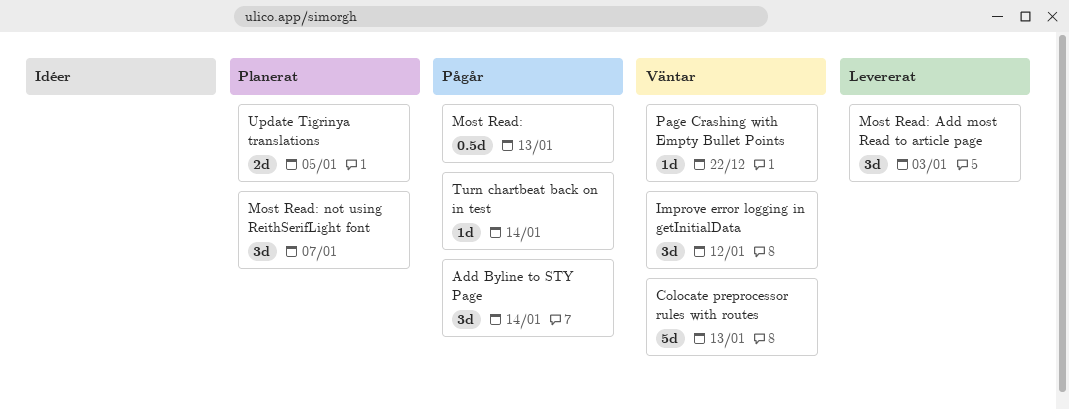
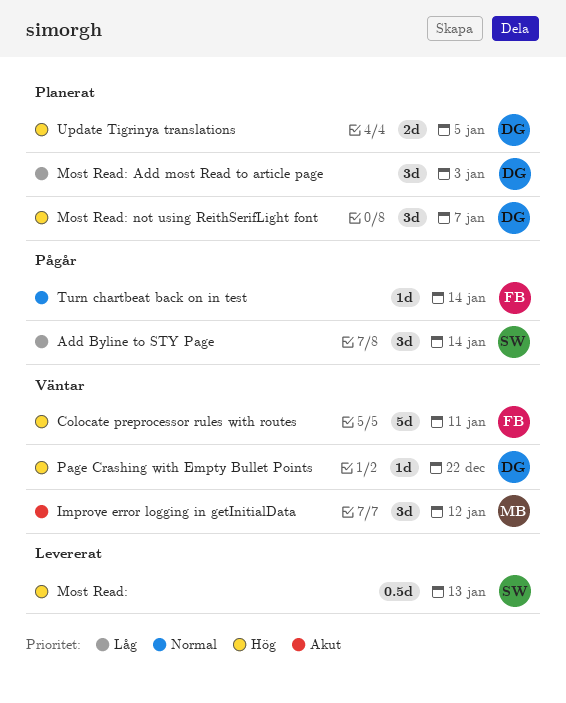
Colocate preprocessor rules with routes, due: Jan 13 -> Jan 11
Most Read:, status: Pågår -> Levererat
Most Read: Add most Read to article page, status: Levererat -> Planerat

